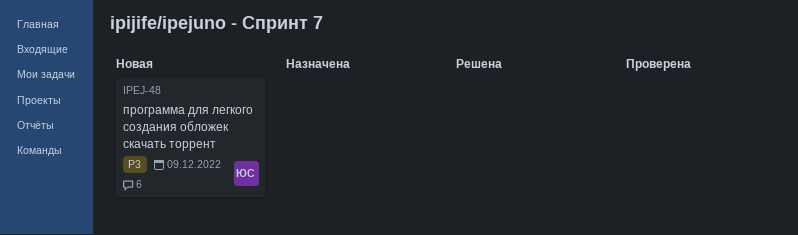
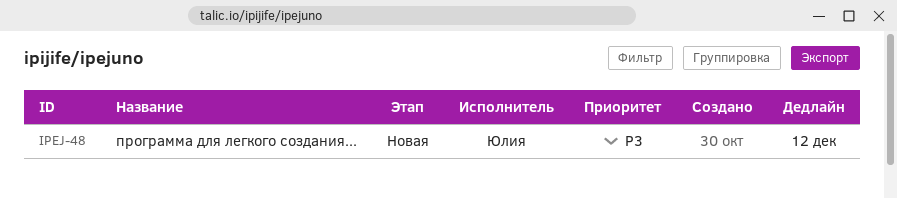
IPEJ-48, due: Dec 9 -> Dec 12

